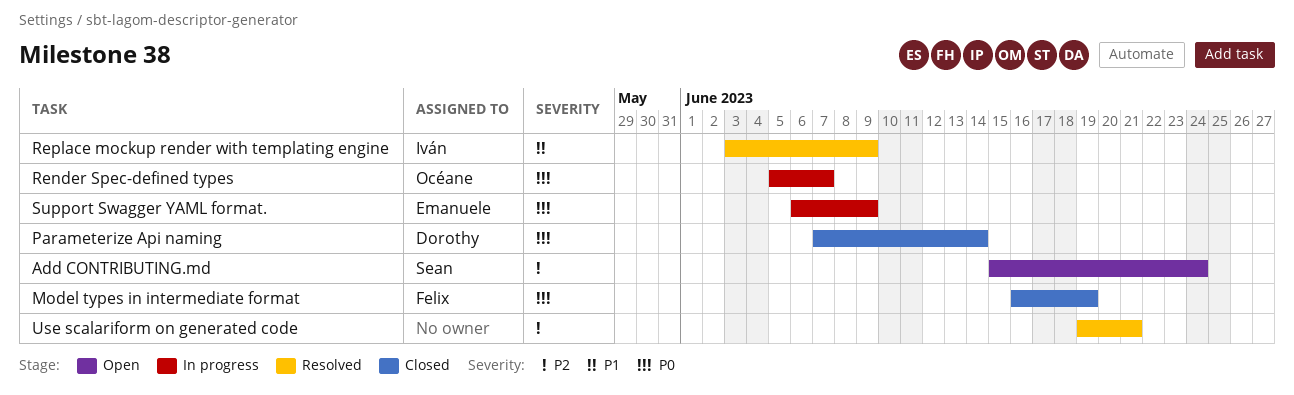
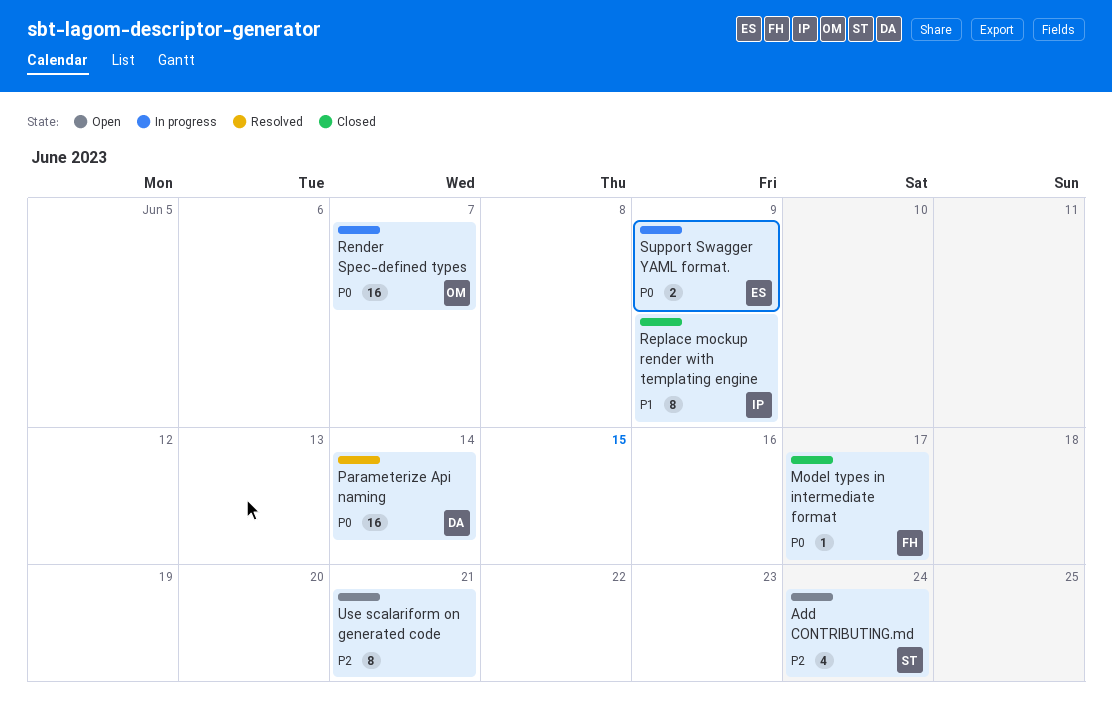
Model types in intermediate format, due: Jun 19 -> Jun 17
Parameterize Api naming, status: Closed -> Resolved
Replace mockup render with templating engine, status: Resolved -> Closed
Use scalariform on generated code, status: Resolved -> Open

